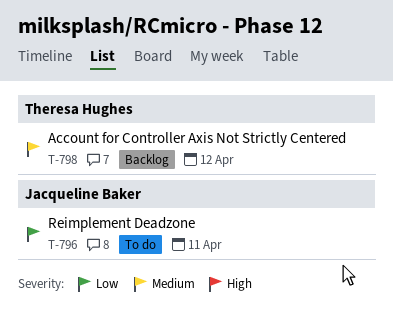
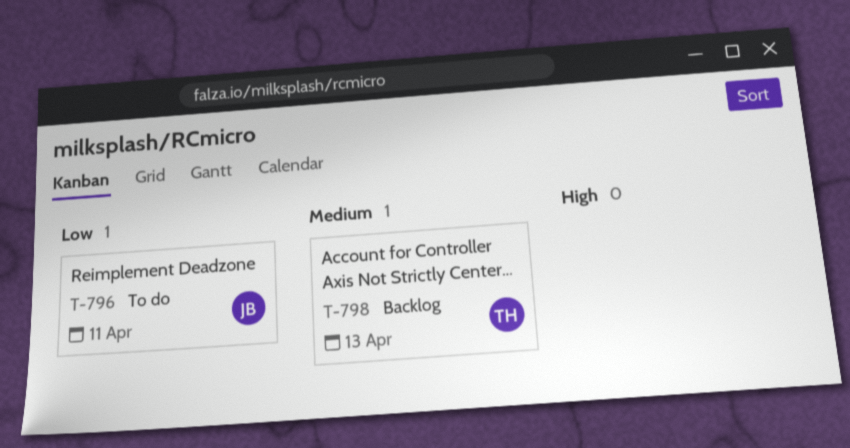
T-798, due: Apr 12 -> Apr 13

